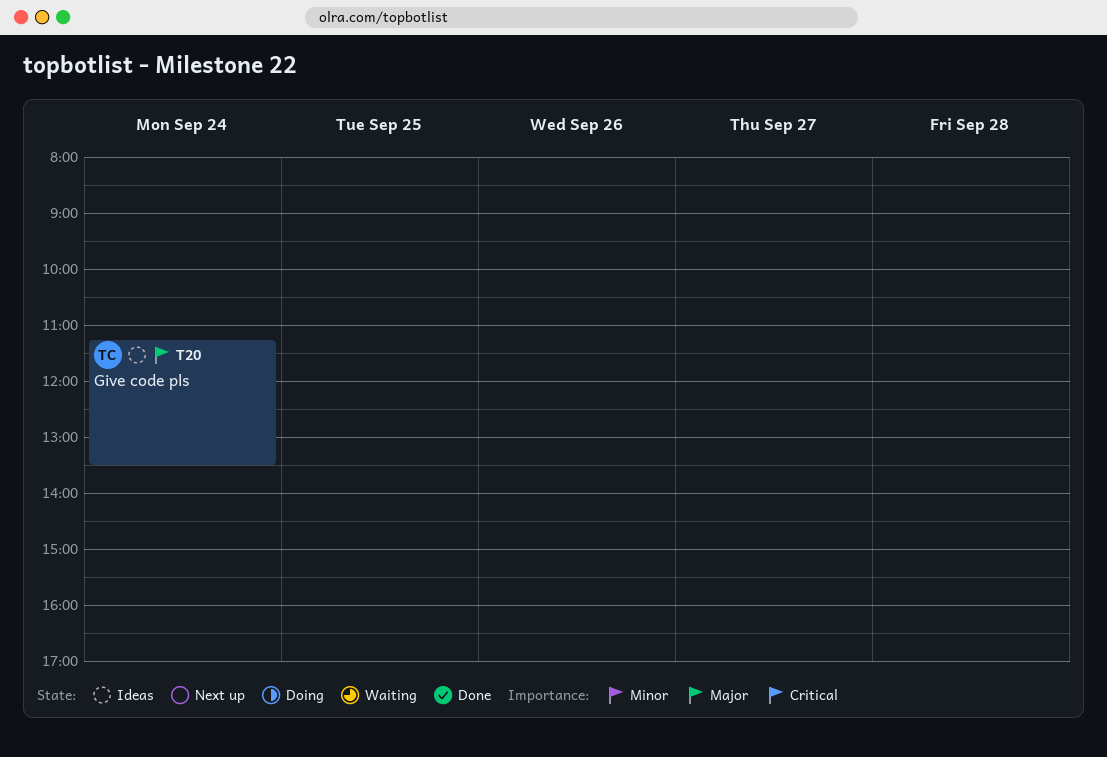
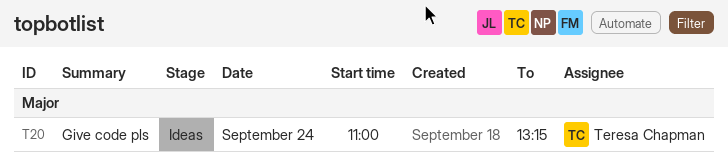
T20, begins: 11:15 -> 11:00
T20, ends: 13:30 -> 13:15

